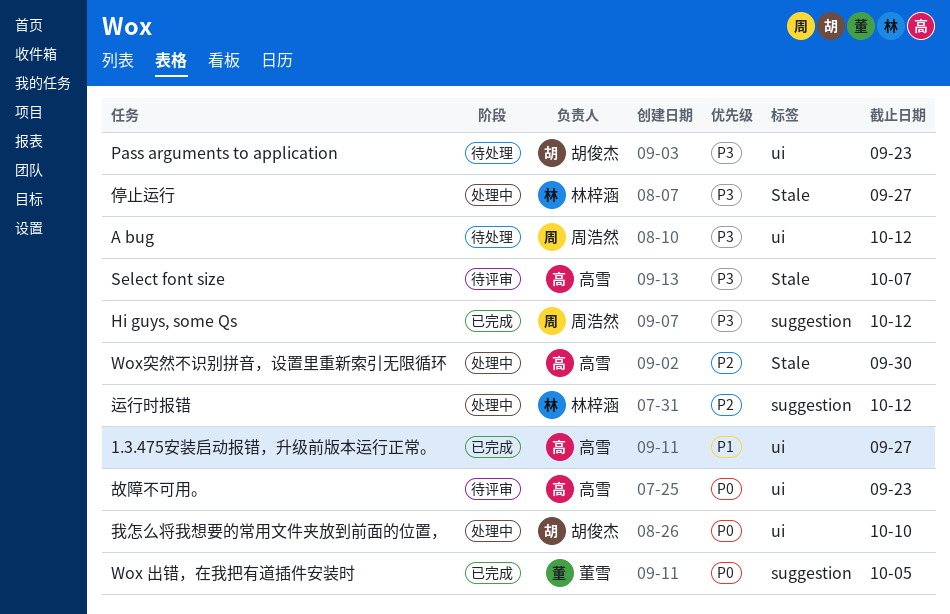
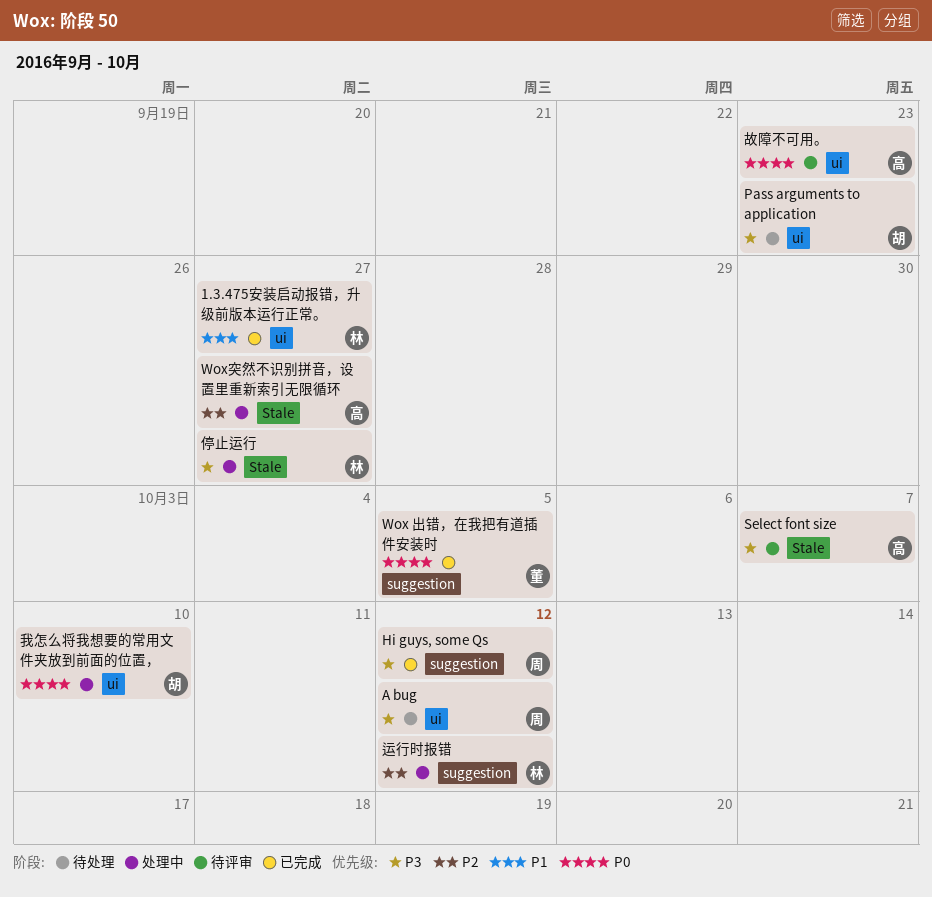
1.3.475安装启动报错，升级前版本运行正常。, owner: 高雪 -> 林梓涵
Wox突然不识别拼音，设置里重新索引无限循环, due: Sep 30 -> Sep 27

